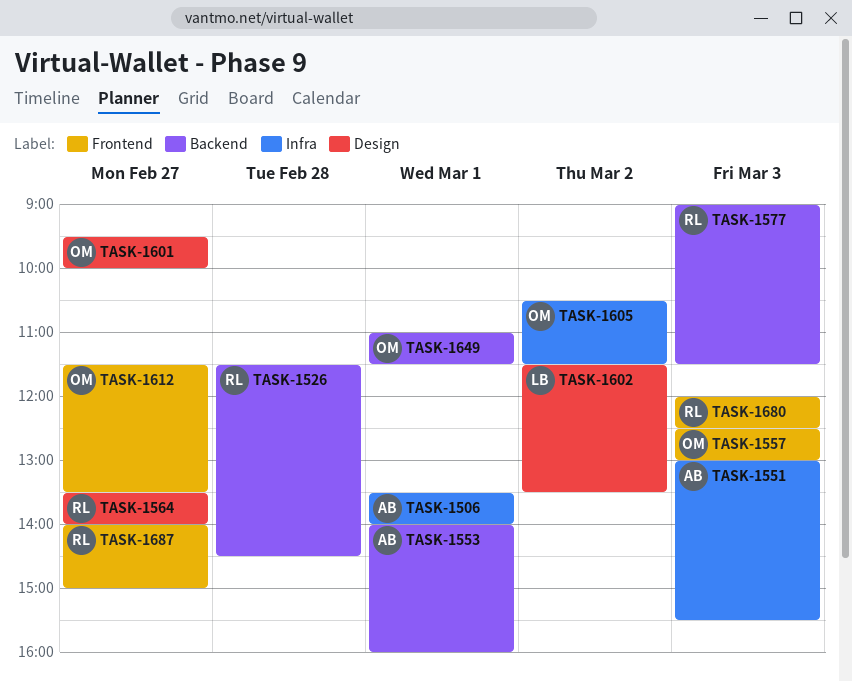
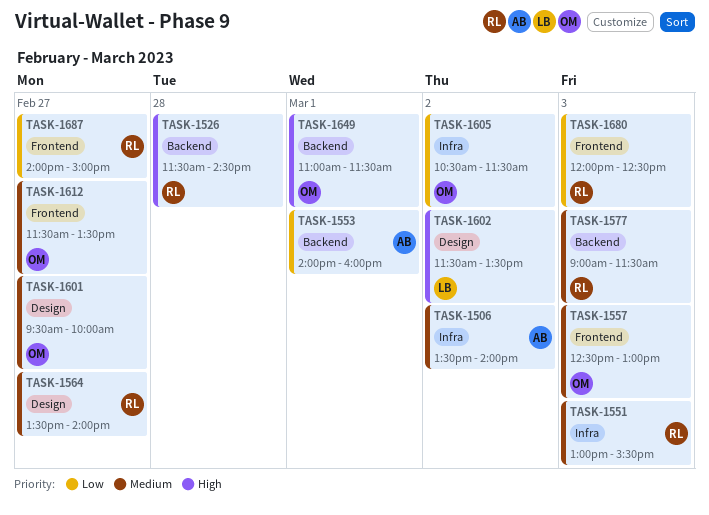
TASK-1506, day: Mar 1 -> Mar 2
TASK-1551, owner: AB -> RL

